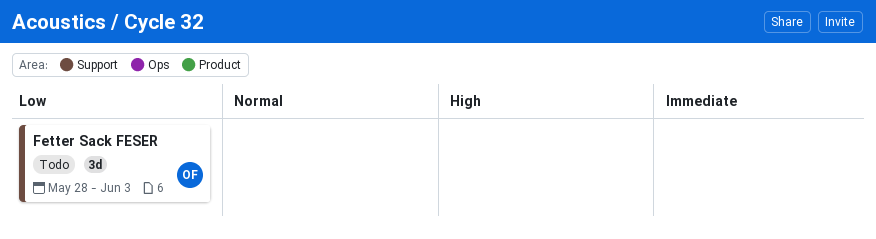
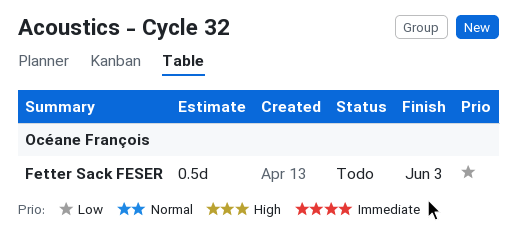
Fetter Sack FESER, estimate: 3d -> 0.5d

